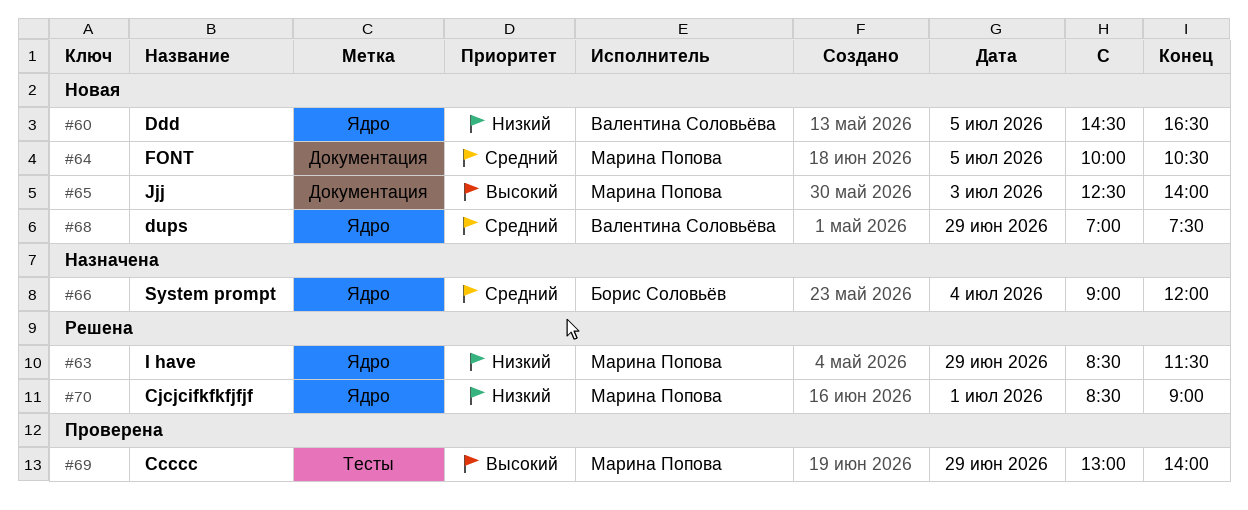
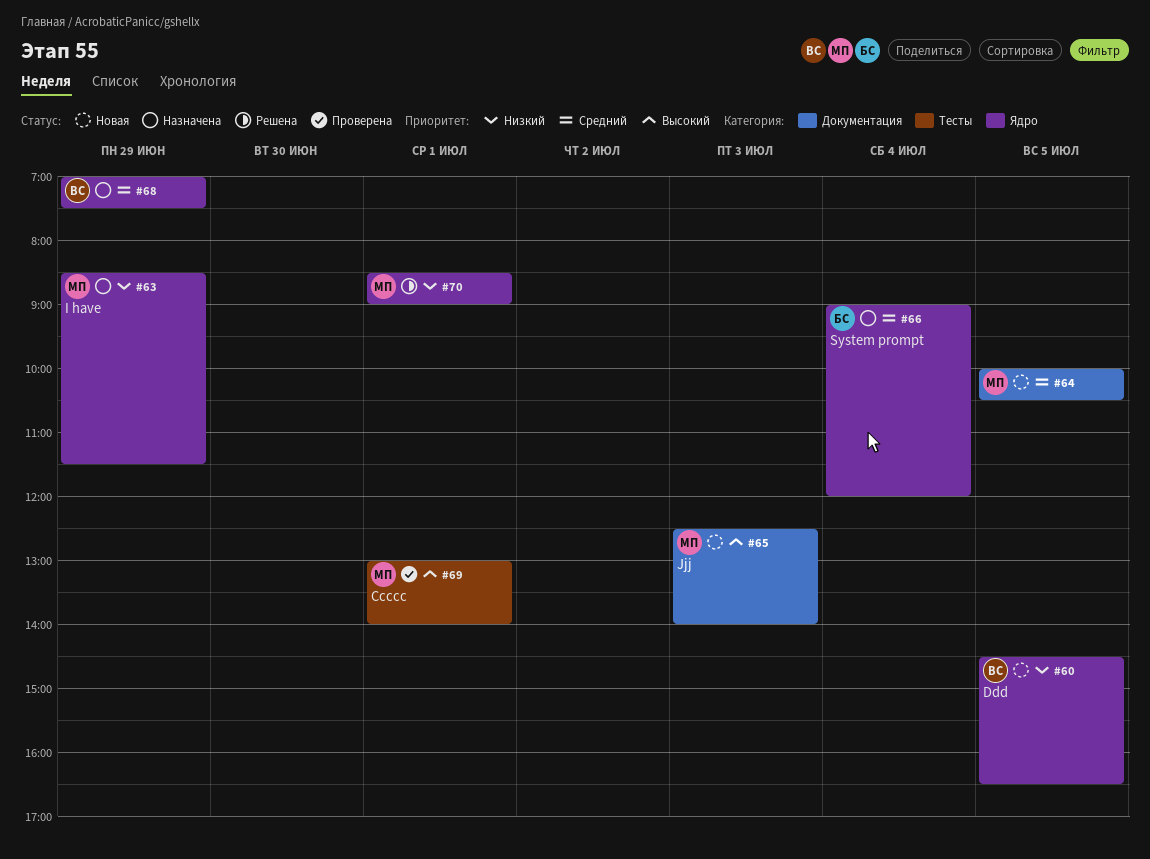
#63, status: Решена -> Назначена
#68, status: Новая -> Назначена
#69, day: Jun 29 -> Jul 1

